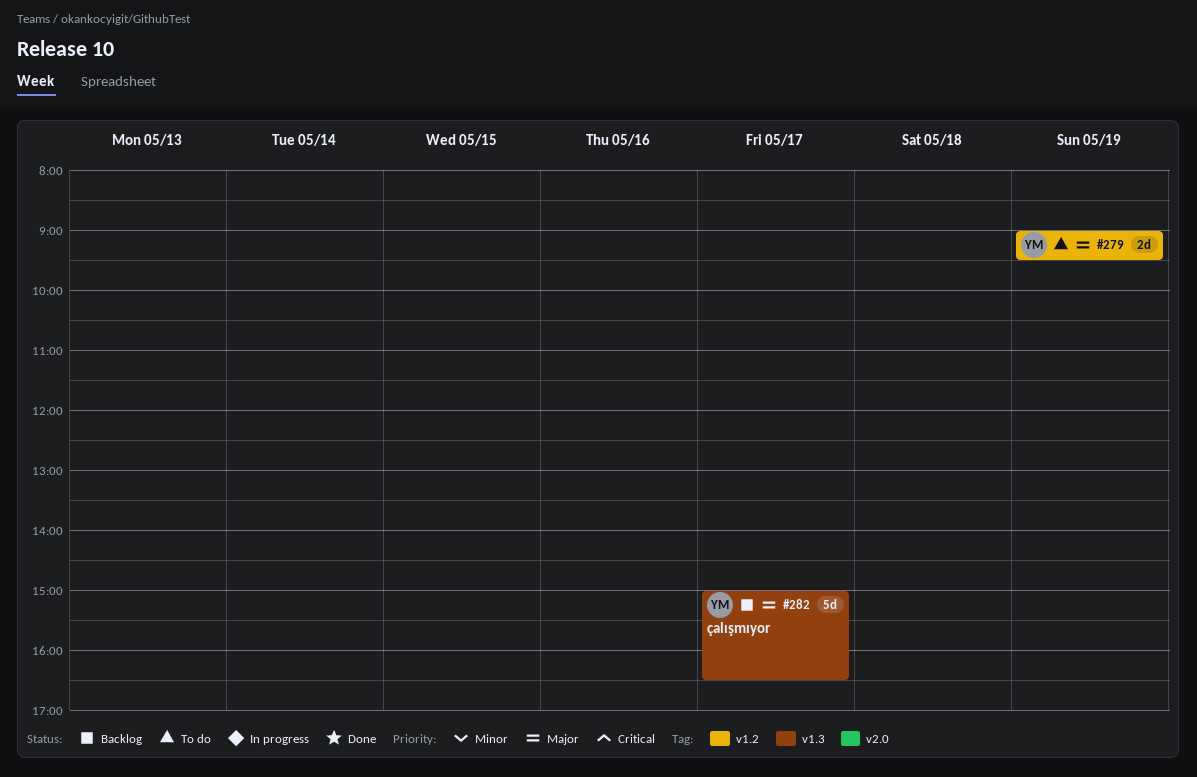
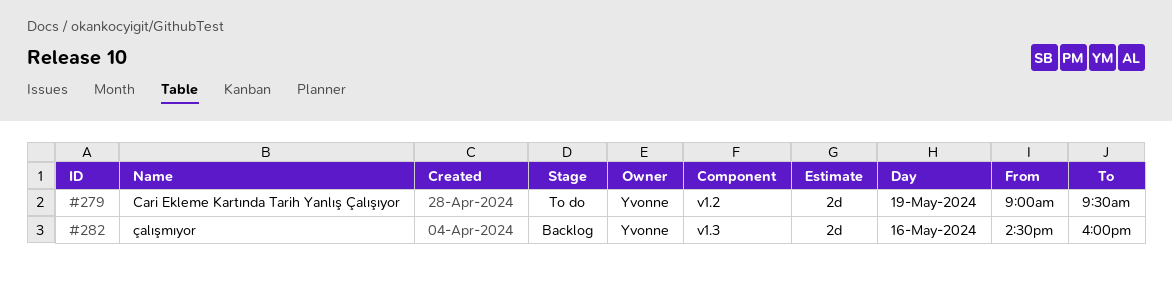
#282, estimate: 5d -> 2d
#282, day: May 17 -> May 16
#282, begins: 15:00 -> 14:30
#282, ends: 16:30 -> 16:00

